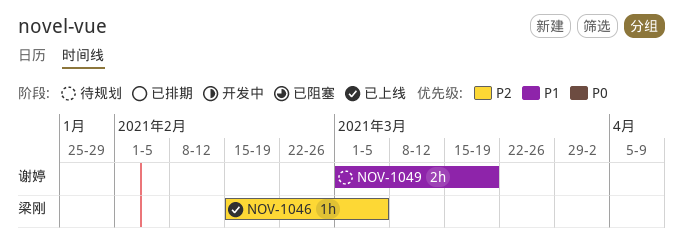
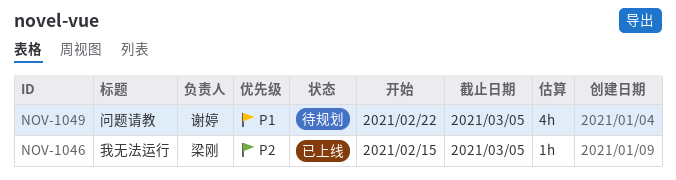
NOV-1049, estimate: 2h -> 4h
NOV-1049, start: Mar 1 -> Feb 22
NOV-1049, due: Mar 19 -> Mar 5

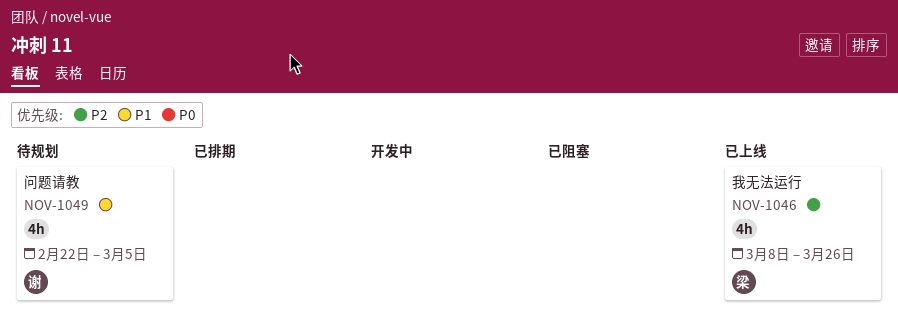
NOV-1046, estimate: 1h -> 4h
NOV-1046, start: Feb 15 -> Mar 8
NOV-1046, due: Mar 5 -> Mar 26

